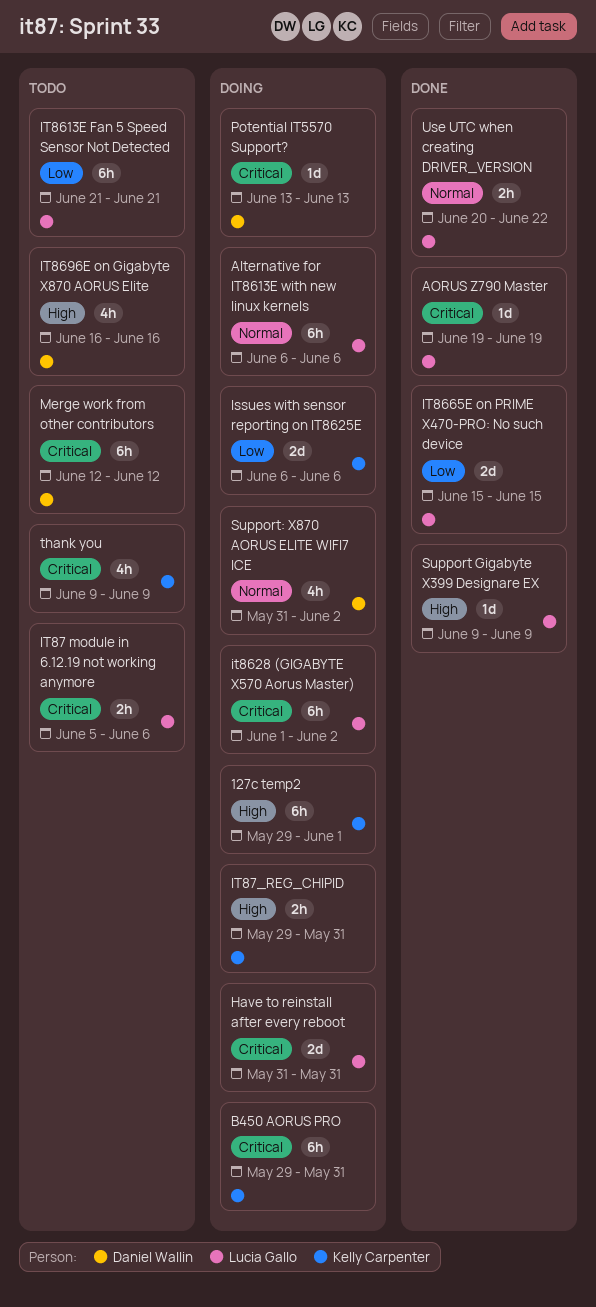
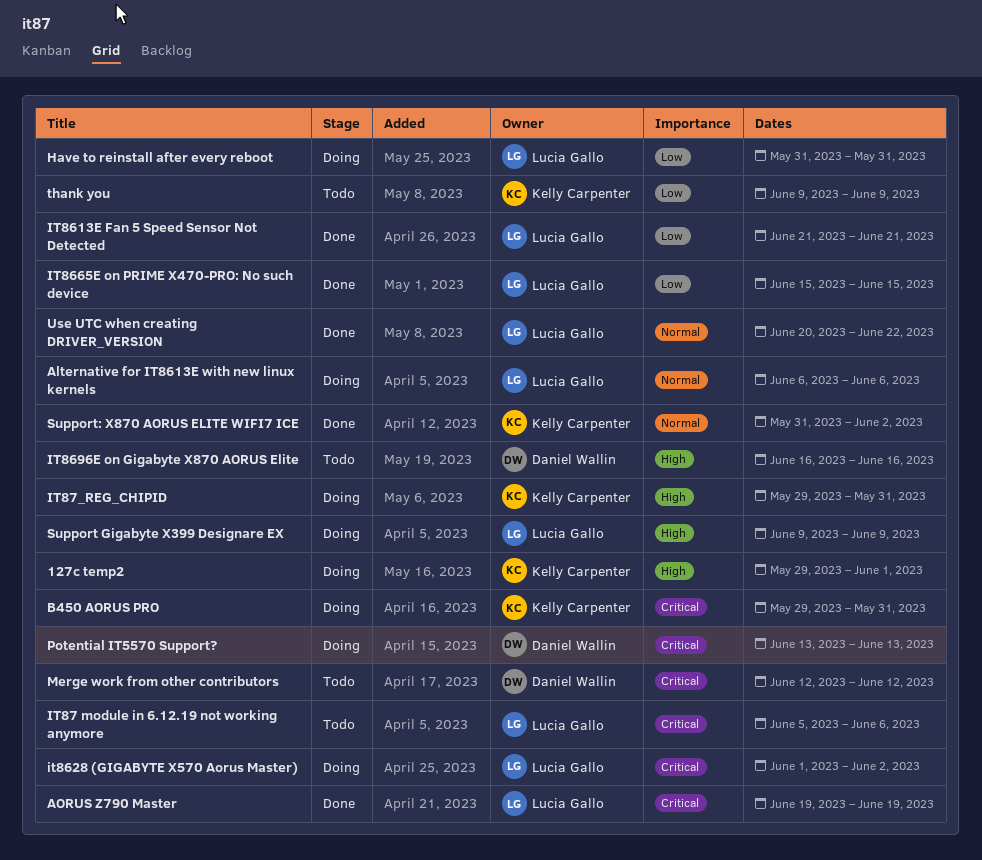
Have to reinstall after every reboot, priority: Critical -> Low
Issues with sensor reporting on IT8625E: present -> none
IT8613E Fan 5 Speed Sensor Not Detected, status: Todo -> Done
Support Gigabyte X399 Designare EX, status: Done -> Doing
Support: X870 AORUS ELITE WIFI7 ICE, status: Doing -> Done
Support: X870 AORUS ELITE WIFI7 ICE, owner: Daniel Wallin -> Kelly Carpenter
thank you, priority: Critical -> Low

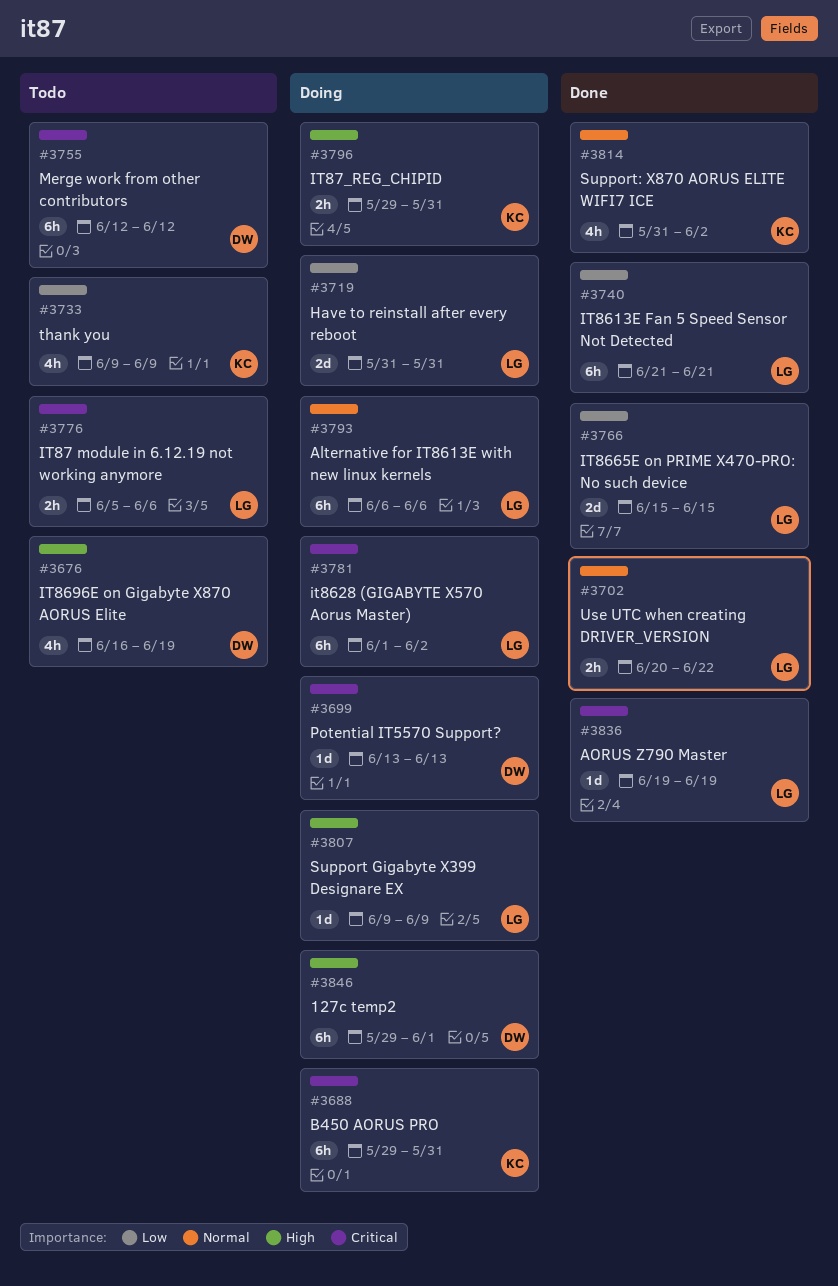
127c temp2, owner: Kelly Carpenter -> Daniel Wallin
IT8696E on Gigabyte X870 AORUS Elite, due: Jun 16 -> Jun 19

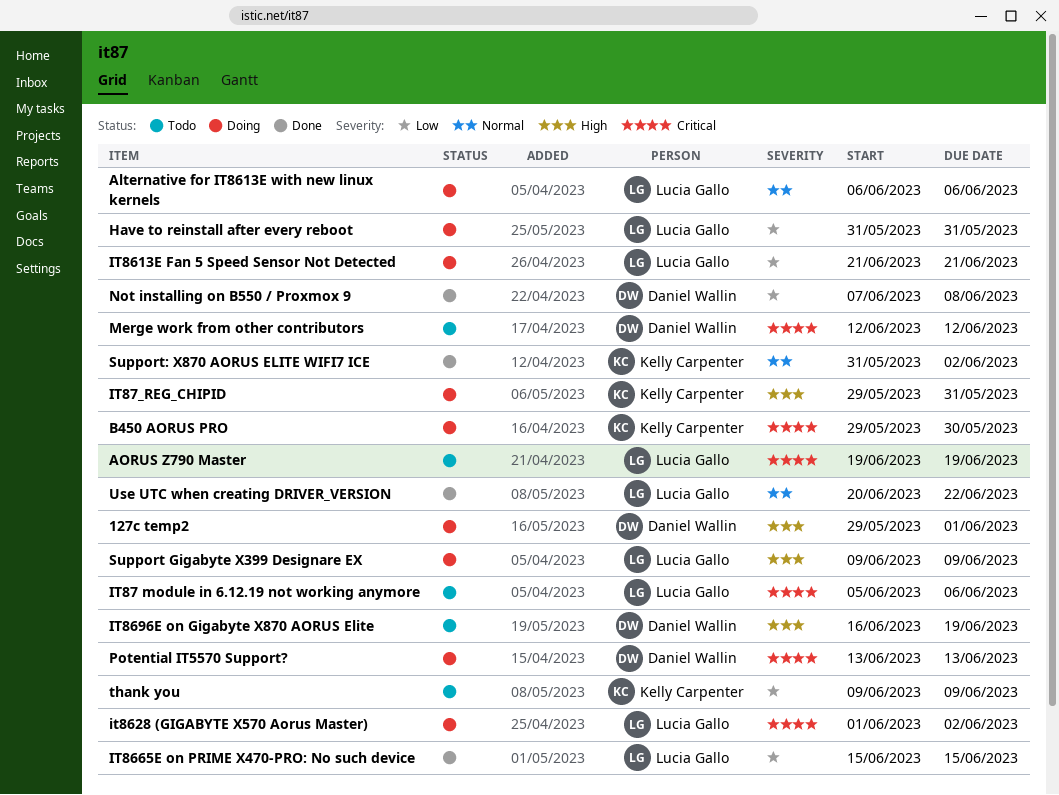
AORUS Z790 Master, status: Done -> Todo
B450 AORUS PRO, due: May 31 -> May 30
IT8613E Fan 5 Speed Sensor Not Detected, status: Done -> Doing
Not installing on B550 / Proxmox 9: none -> present

